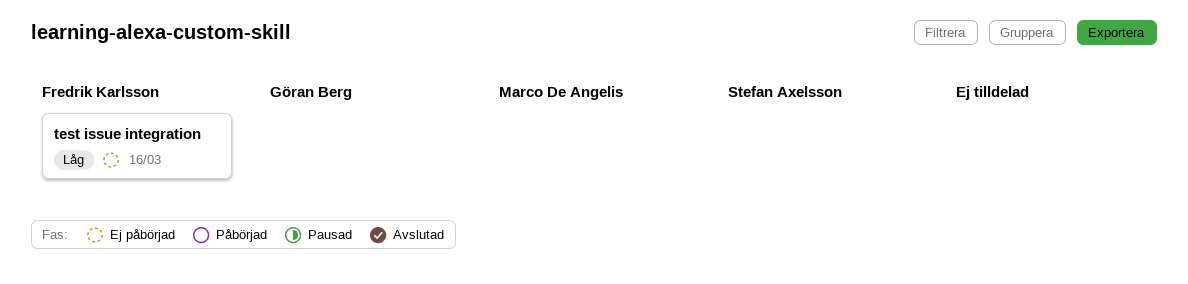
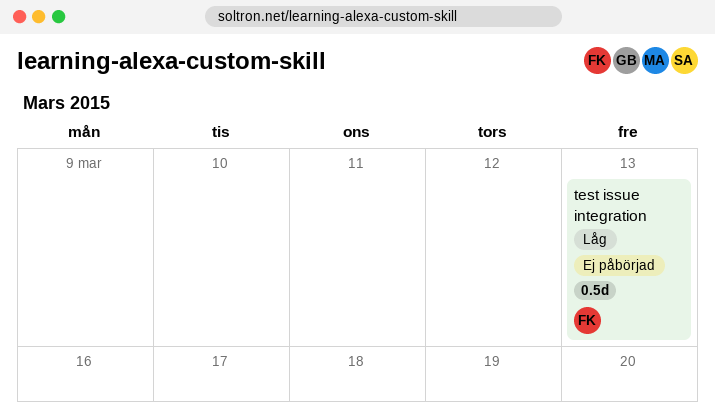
test issue integration, due: Mar 16 -> Mar 13

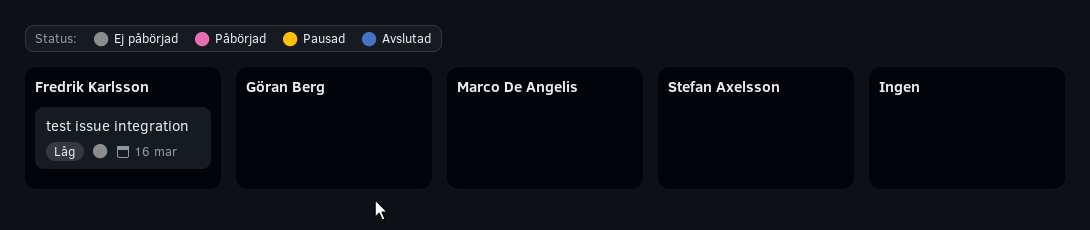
test issue integration, due: Mar 13 -> Mar 16

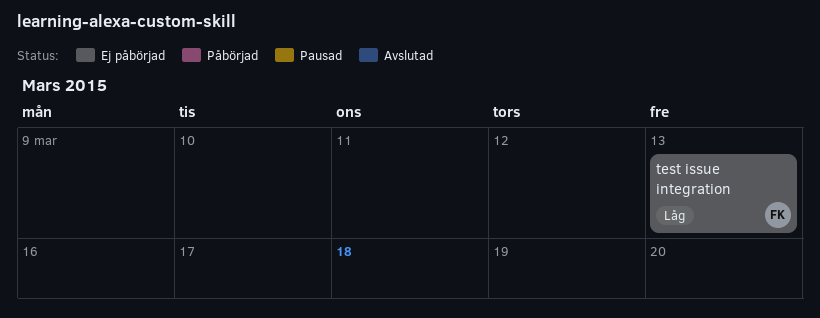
test issue integration, due: Mar 16 -> Mar 13

